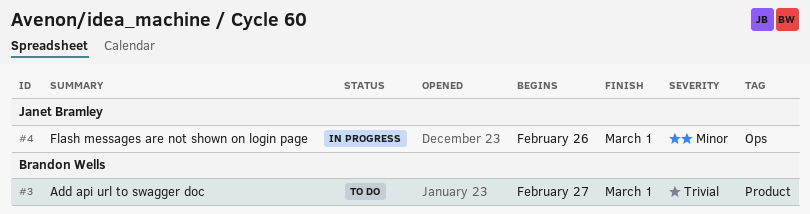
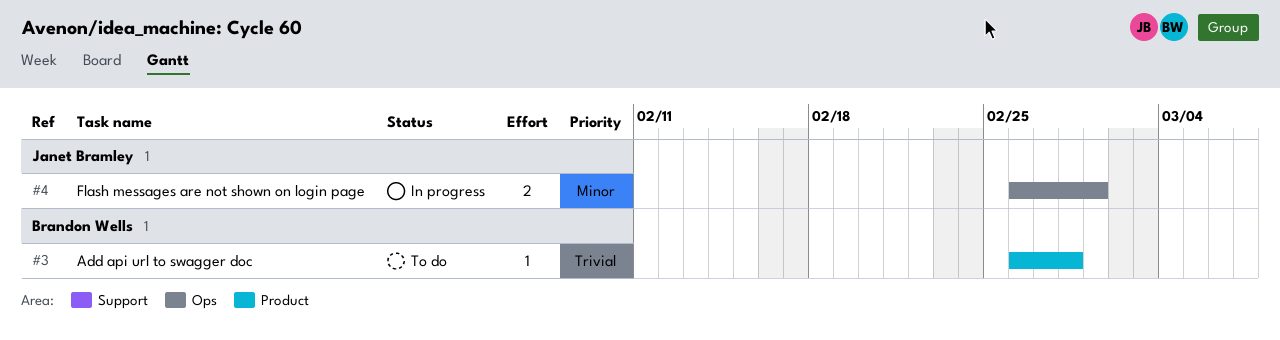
#3, start: Feb 27 -> Feb 26
#3, due: Mar 1 -> Feb 28

